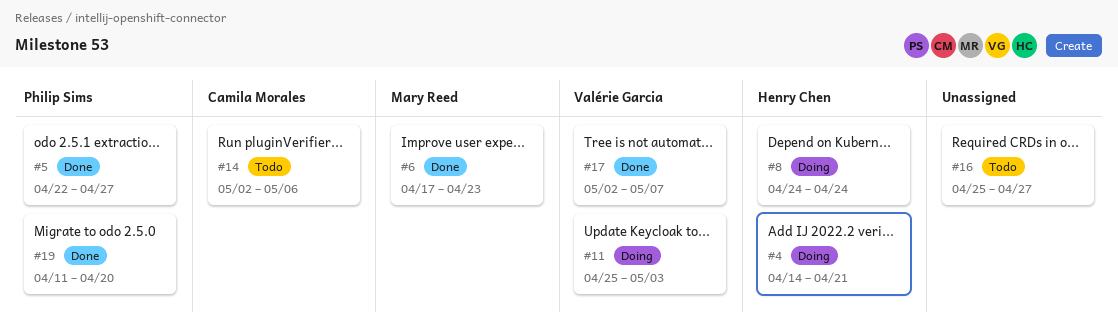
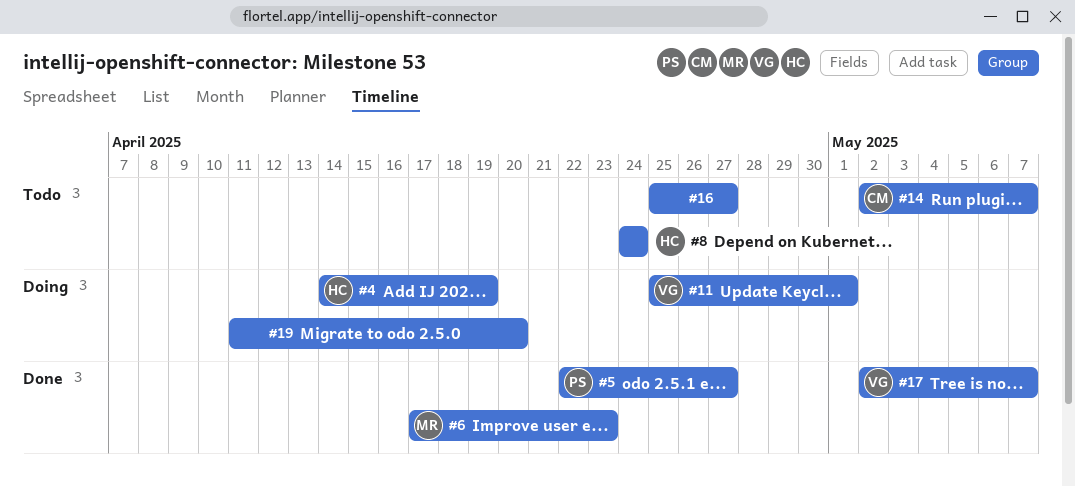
#4, due: Apr 21 -> Apr 19
#8, status: Doing -> Todo
#11, due: May 3 -> May 1
#14, due: May 6 -> May 7
#19, status: Done -> Doing
#19, owner: Philip Sims -> none

